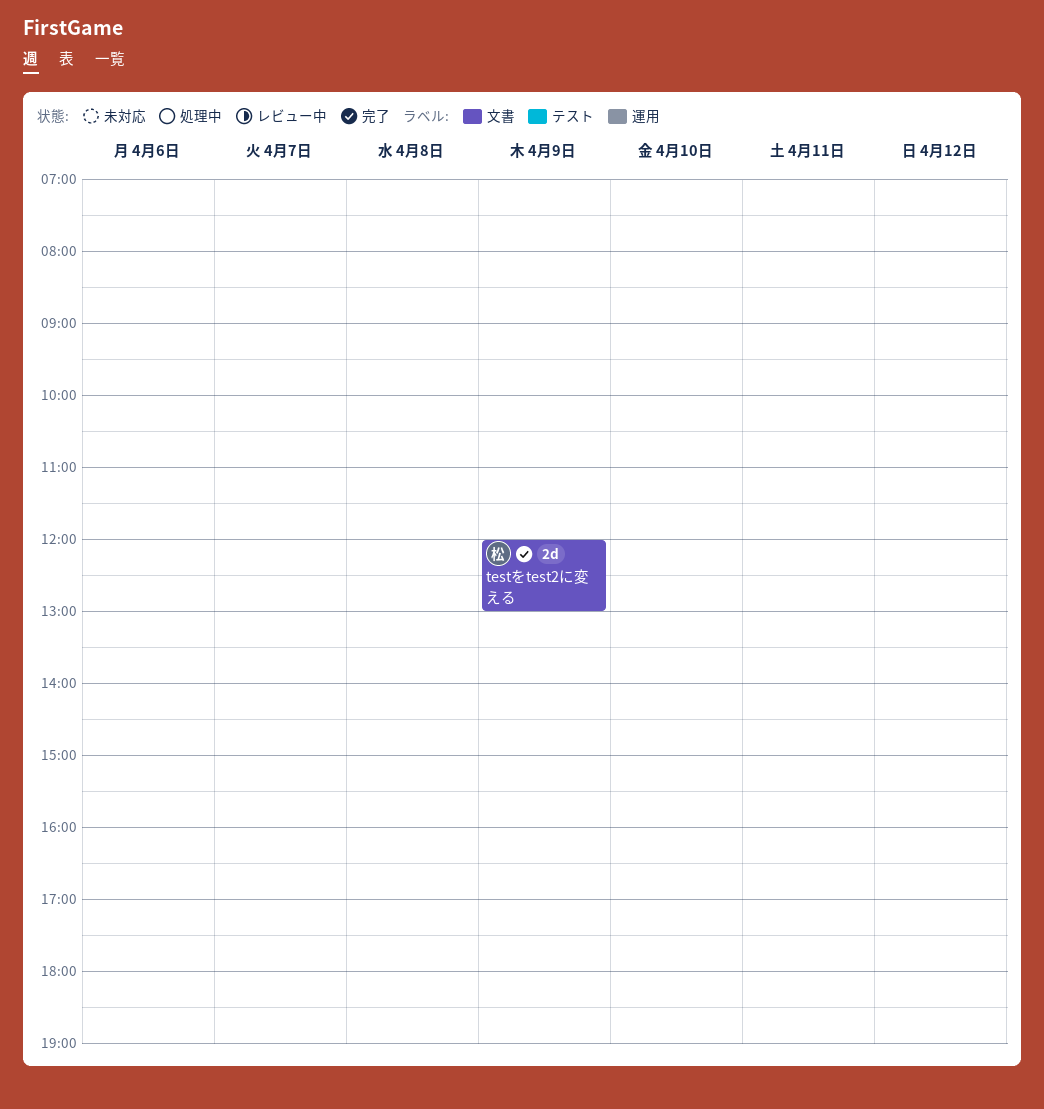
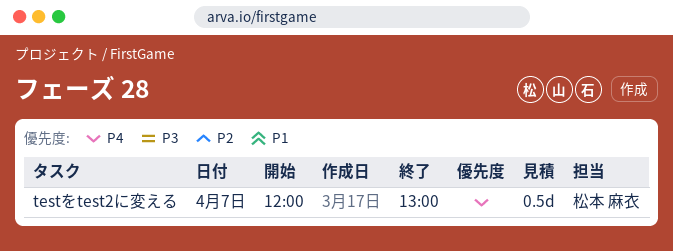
testをtest2に変える, estimate: 2d -> 0.5d
testをtest2に変える, day: Apr 9 -> Apr 7

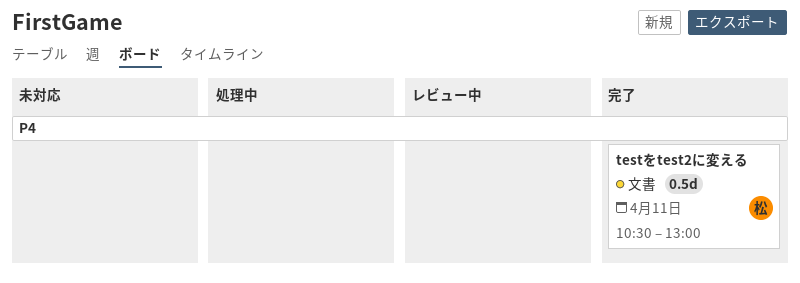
testをtest2に変える, day: Apr 7 -> Apr 11
testをtest2に変える, begins: 12:00 -> 10:30

